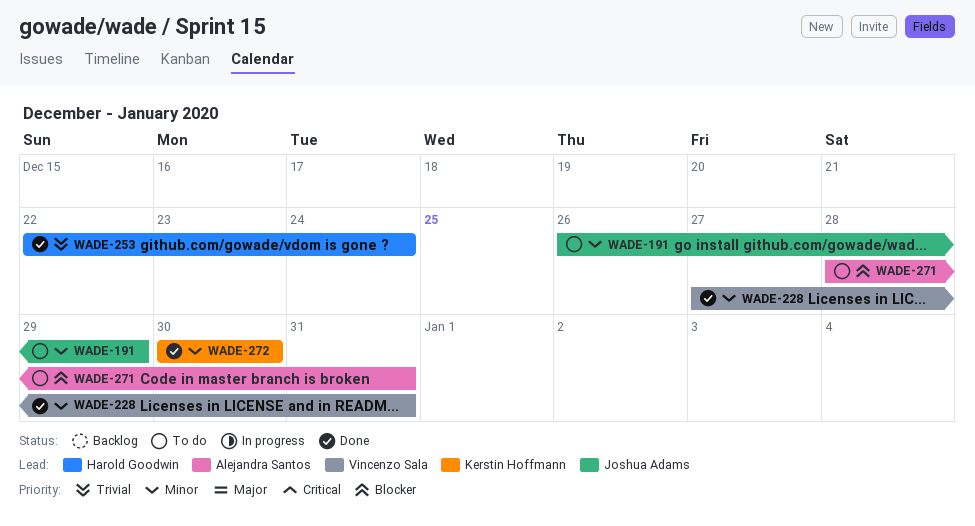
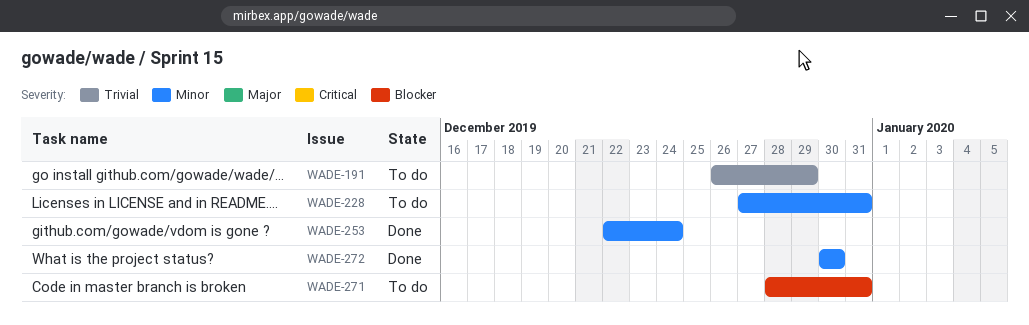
WADE-191, priority: Minor -> Trivial
WADE-228, status: Done -> To do
WADE-253, priority: Trivial -> Minor

